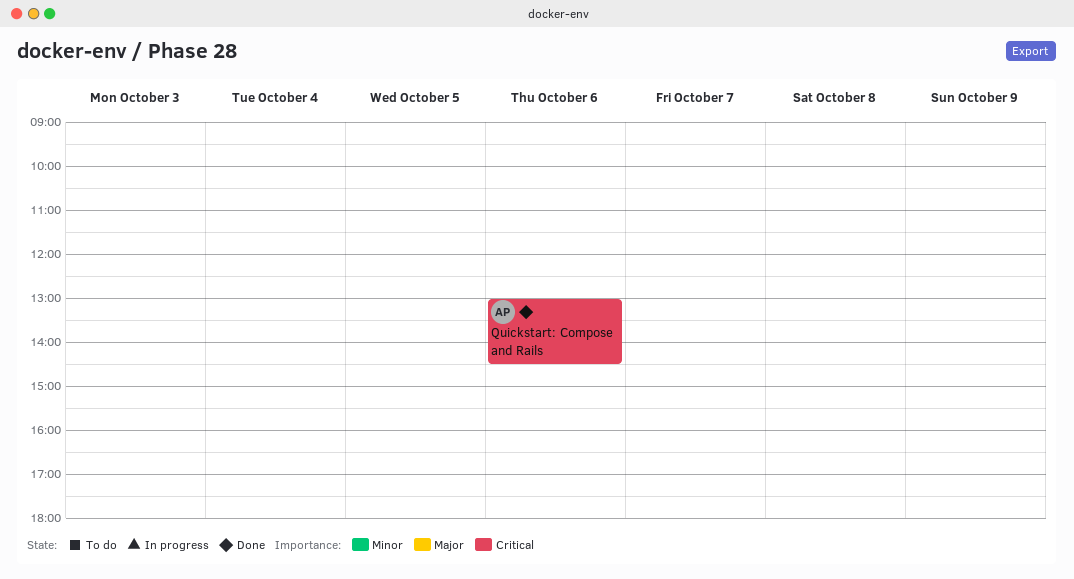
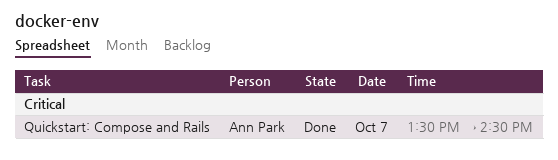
Quickstart: Compose and Rails, day: Oct 6 -> Oct 7
Quickstart: Compose and Rails, begins: 13:00 -> 13:30

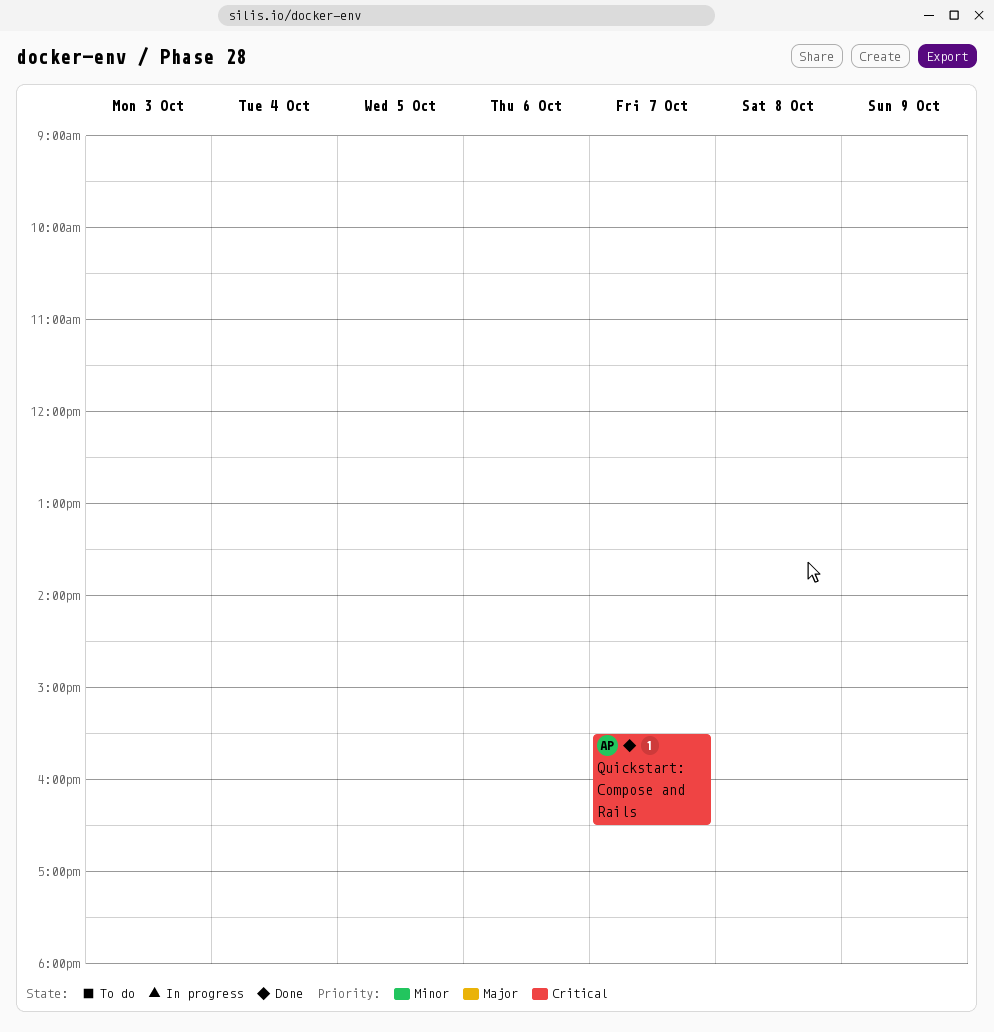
Quickstart: Compose and Rails, begins: 13:30 -> 15:30
Quickstart: Compose and Rails, ends: 14:30 -> 16:30

